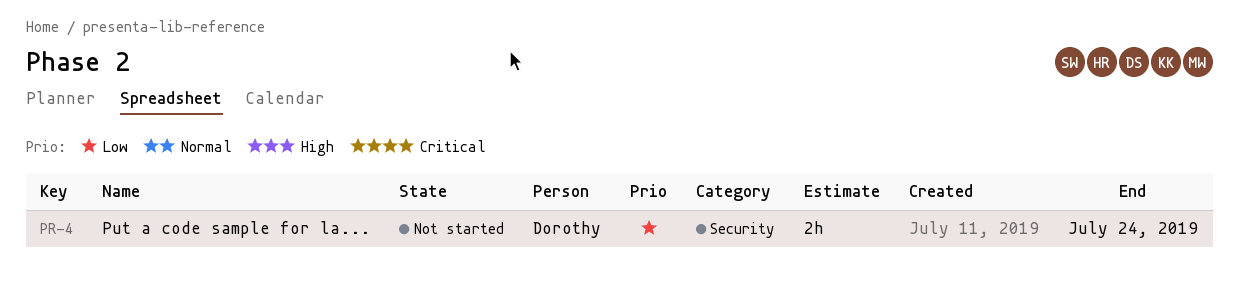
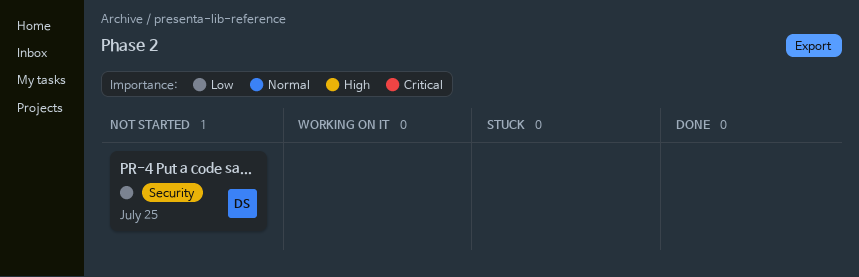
PR-4, due: Jul 24 -> Jul 25

